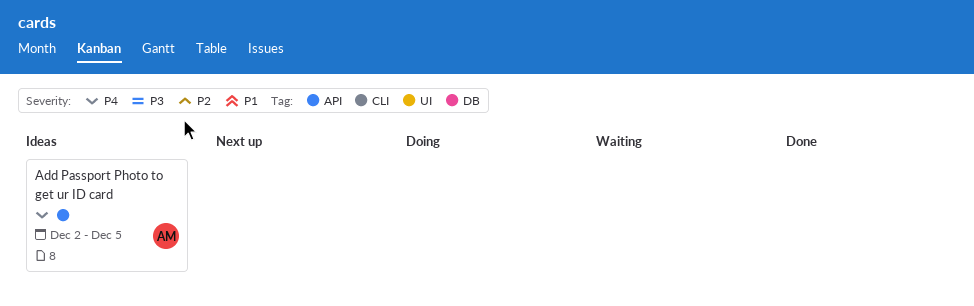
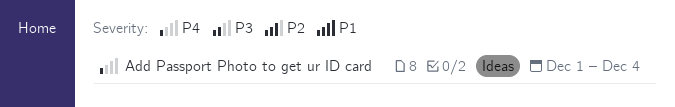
Add Passport Photo to get ur ID card, start: Dec 2 -> Dec 1
Add Passport Photo to get ur ID card, due: Dec 5 -> Dec 4

